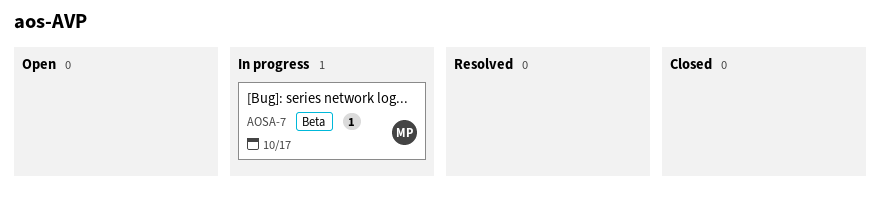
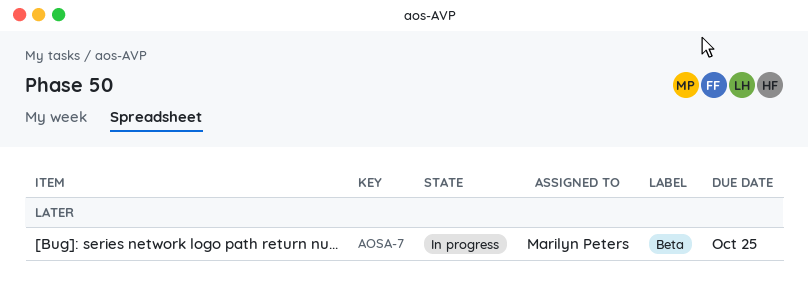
AOSA-7, due: Oct 17 -> Oct 25

